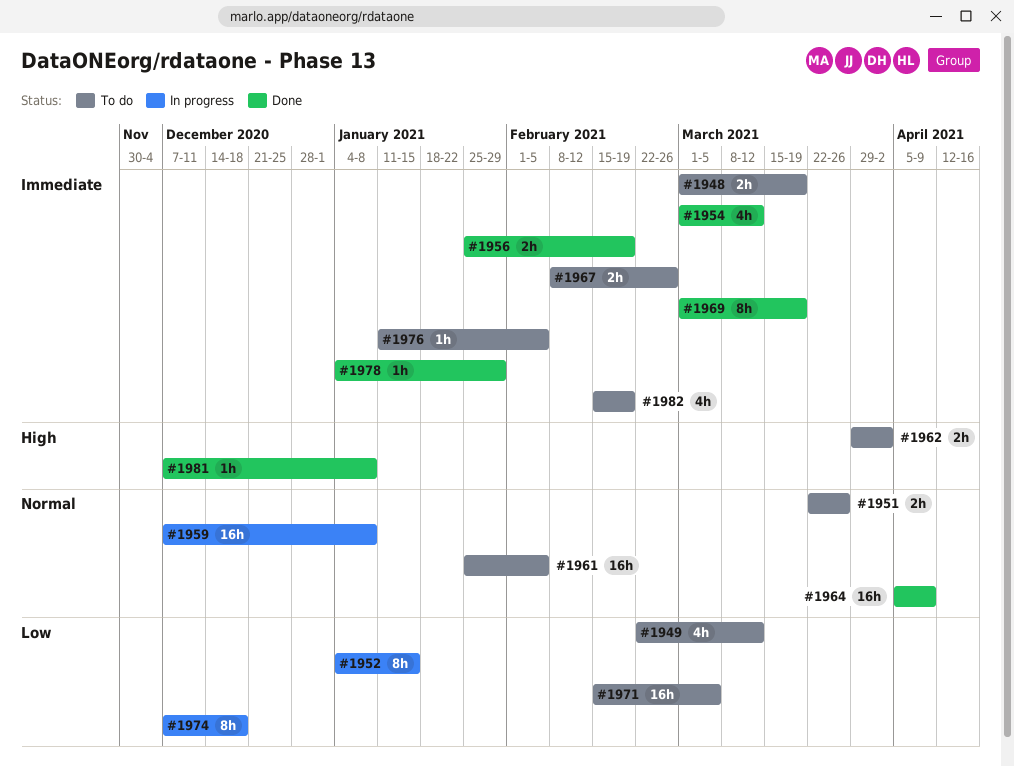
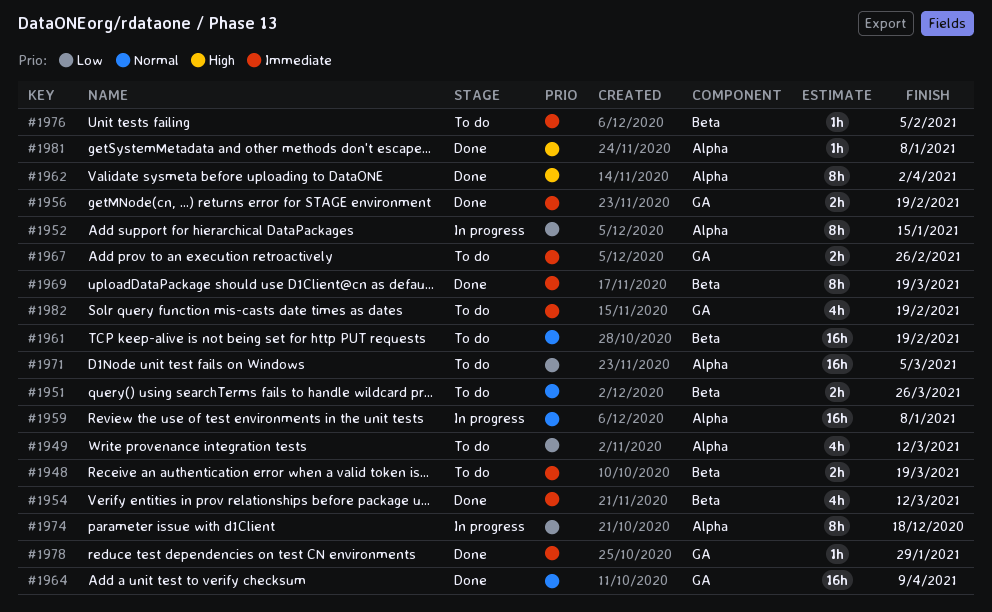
#1961, due: Feb 5 -> Feb 19
#1962, status: To do -> Done
#1962, estimate: 2h -> 8h

